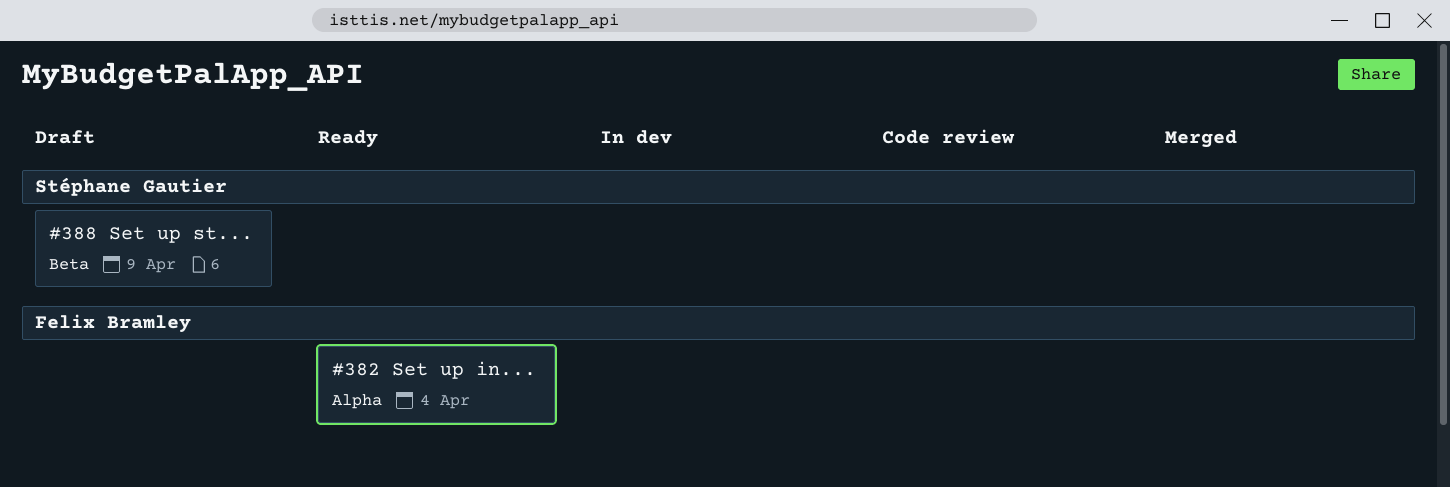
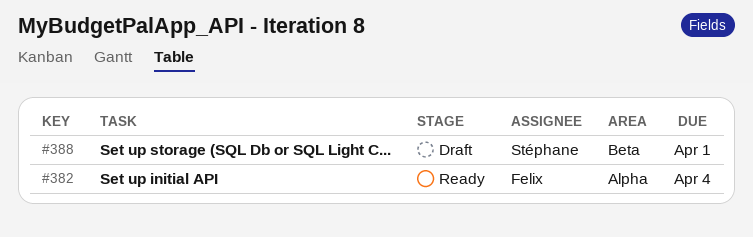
#388, due: Apr 9 -> Apr 1

